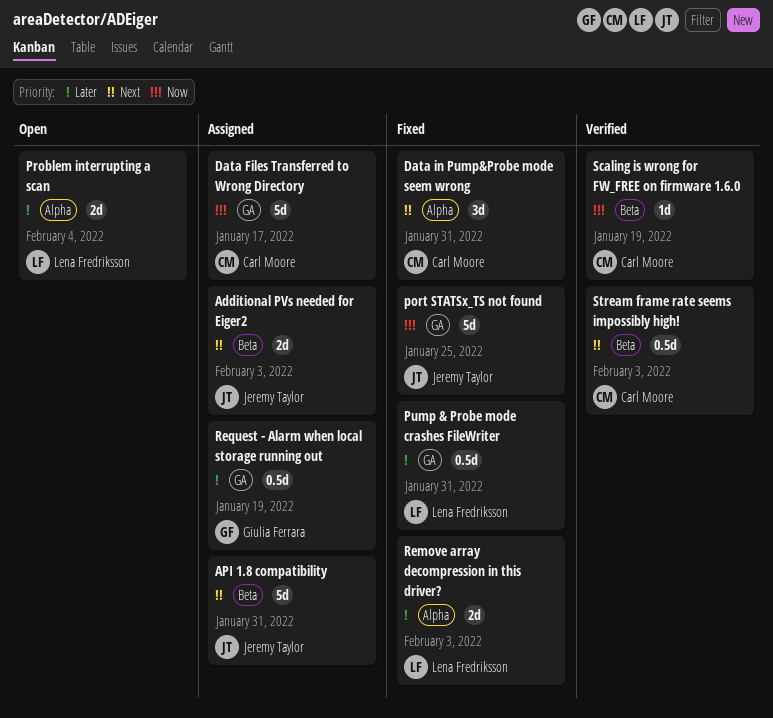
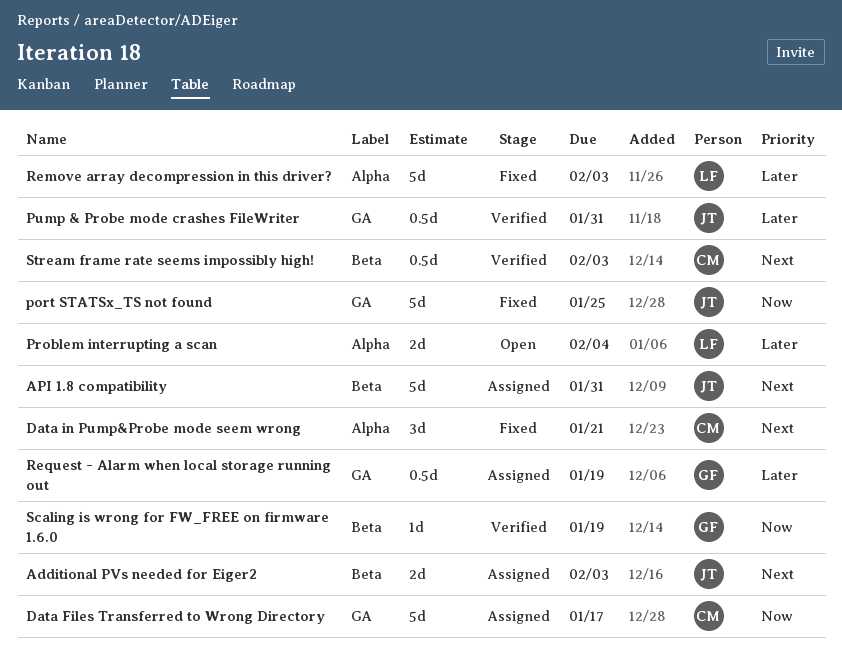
Data in Pump&Probe mode seem wrong, due: Jan 31 -> Jan 21
Pump & Probe mode crashes FileWriter, status: Fixed -> Verified
Pump & Probe mode crashes FileWriter, owner: Lena Fredriksson -> Jeremy Taylor
Remove array decompression in this driver?, estimate: 2d -> 5d
Scaling is wrong for FW_FREE on firmware 1.6.0, owner: Carl Moore -> Giulia Ferrara

